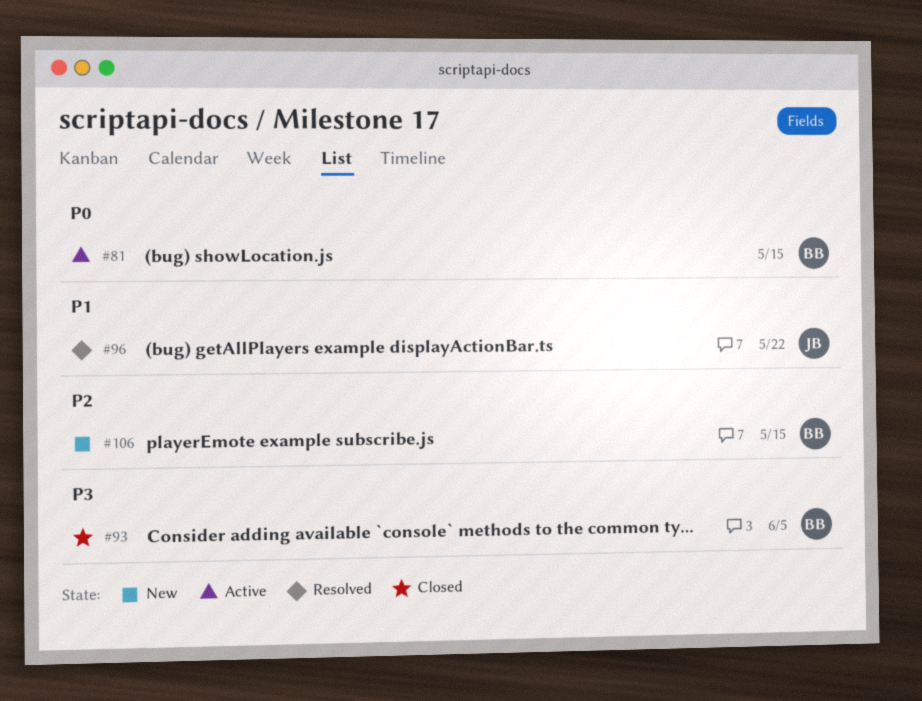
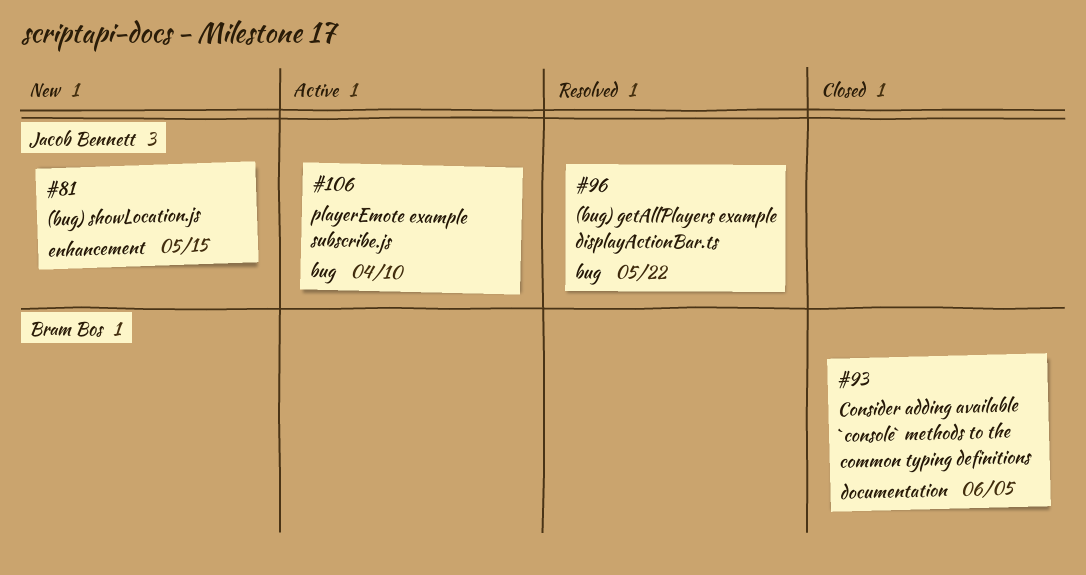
#81, status: Active -> New
#81, owner: Bram Bos -> Jacob Bennett
#106, status: New -> Active
#106, owner: Bram Bos -> Jacob Bennett
#106, due: May 15 -> Apr 10

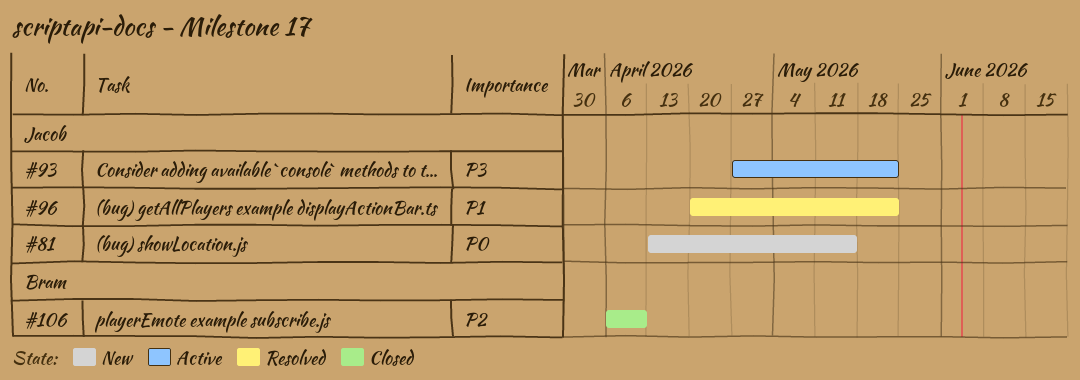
#93, status: Closed -> Active
#93, owner: Bram Bos -> Jacob Bennett
#93, due: Jun 5 -> May 22
#106, status: Active -> Closed
#106, owner: Jacob Bennett -> Bram Bos

